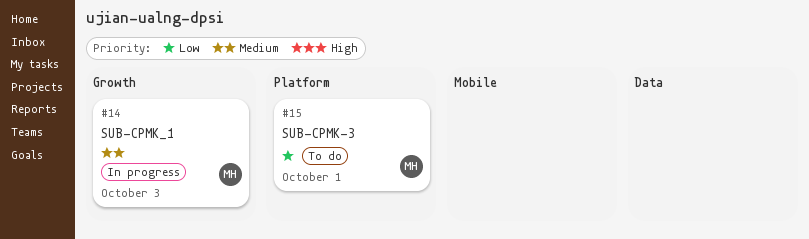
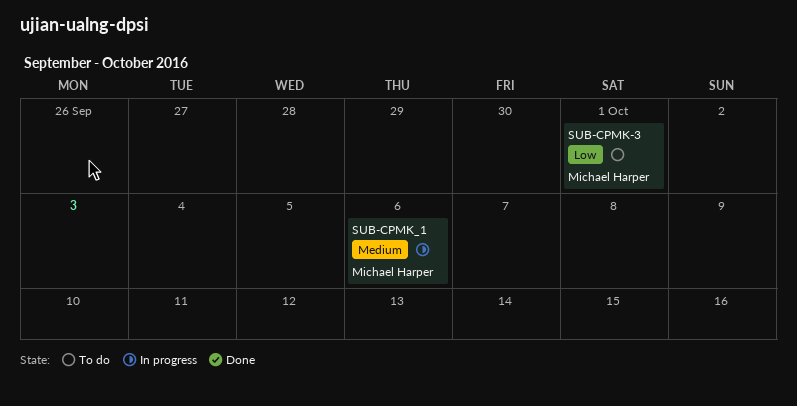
SUB-CPMK_1, due: Oct 3 -> Oct 6

